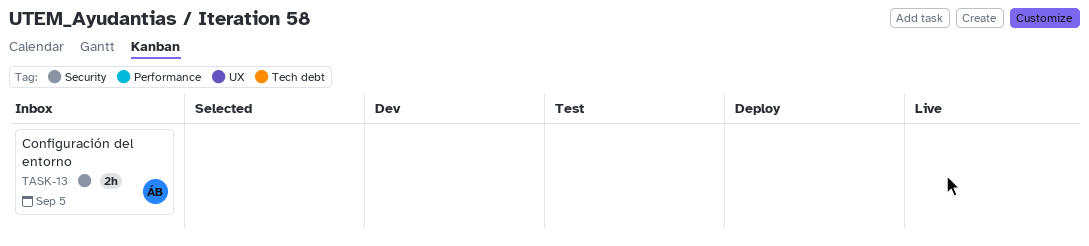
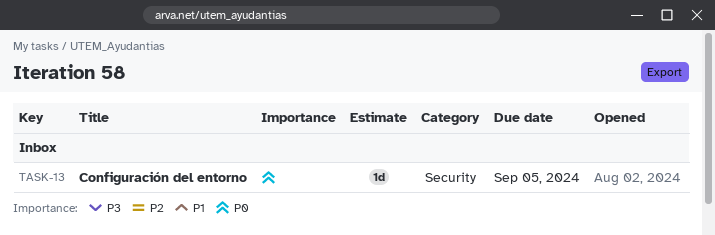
TASK-13, estimate: 2h -> 1d

